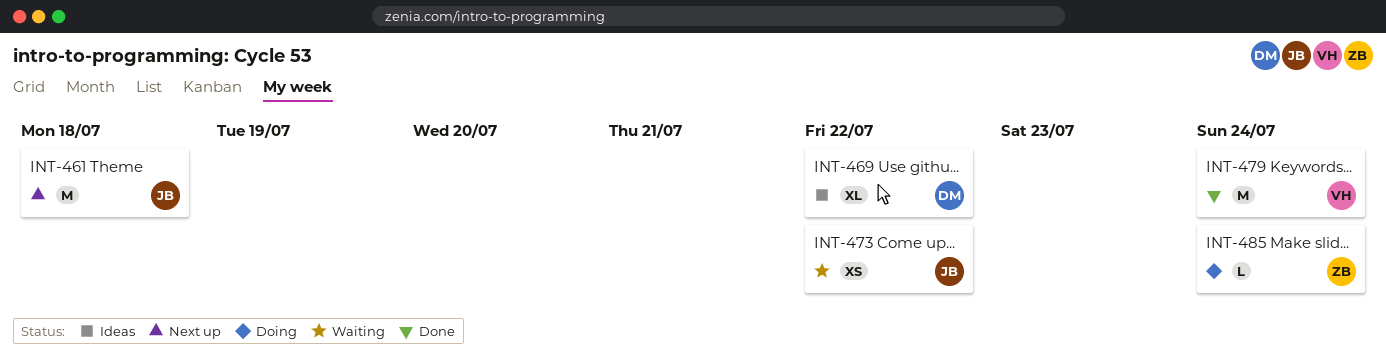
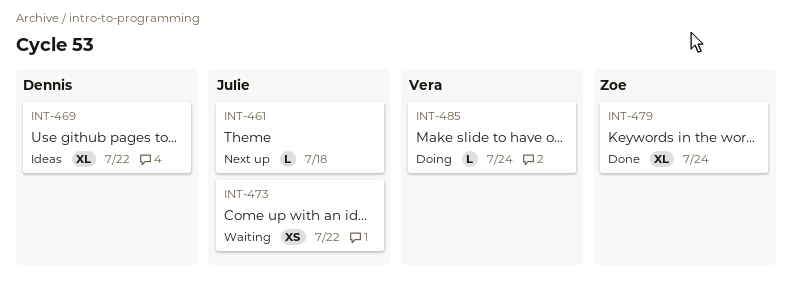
INT-461, estimate: M -> L
INT-479, owner: Vera -> Zoe
INT-479, estimate: M -> XL
INT-485, owner: Zoe -> Vera

